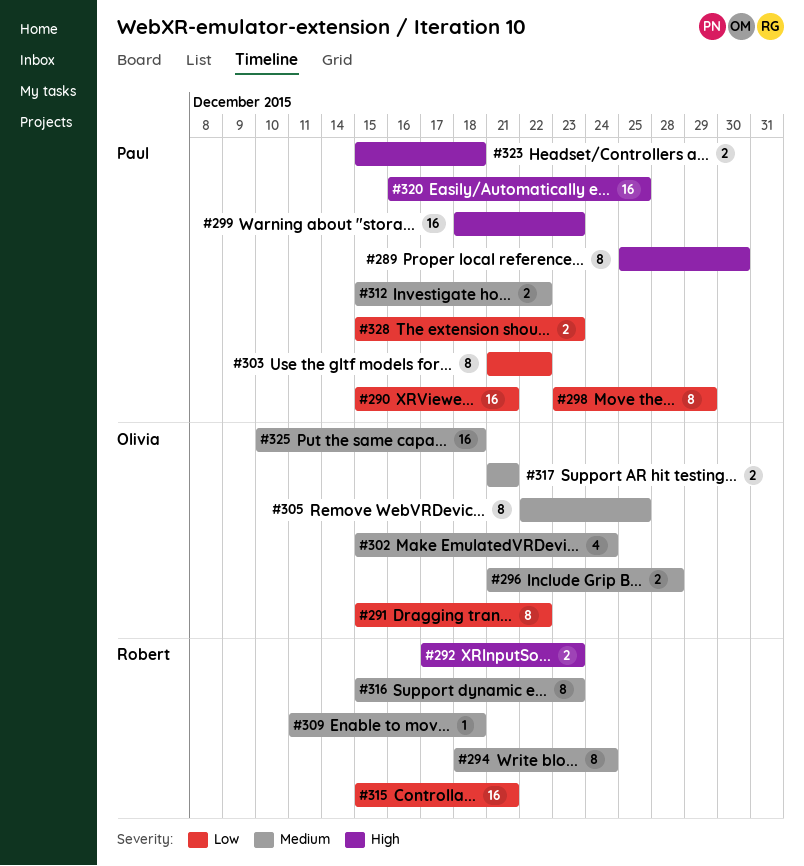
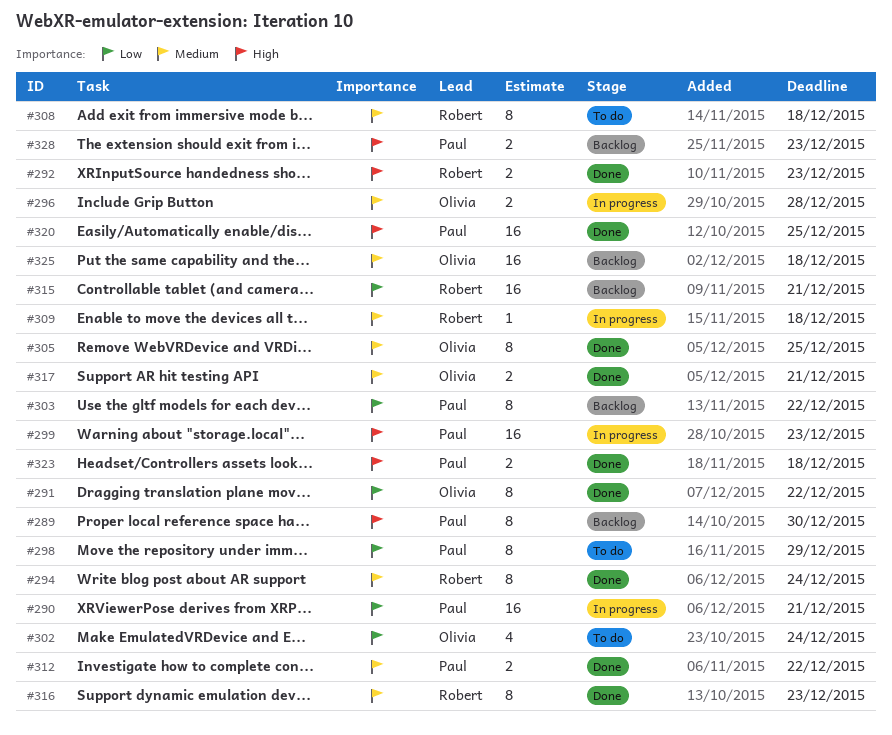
#302, priority: Medium -> Low
#308: none -> present
#328, priority: Low -> High

